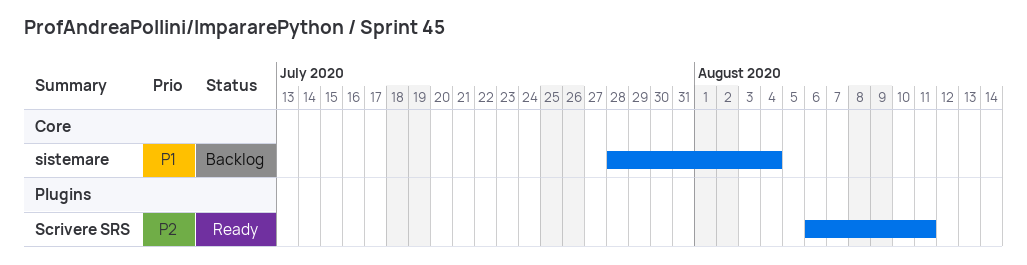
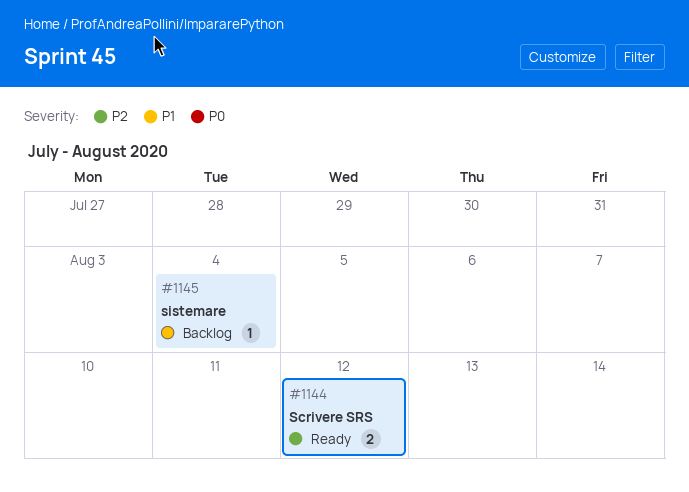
Scrivere SRS, due: Aug 11 -> Aug 12

